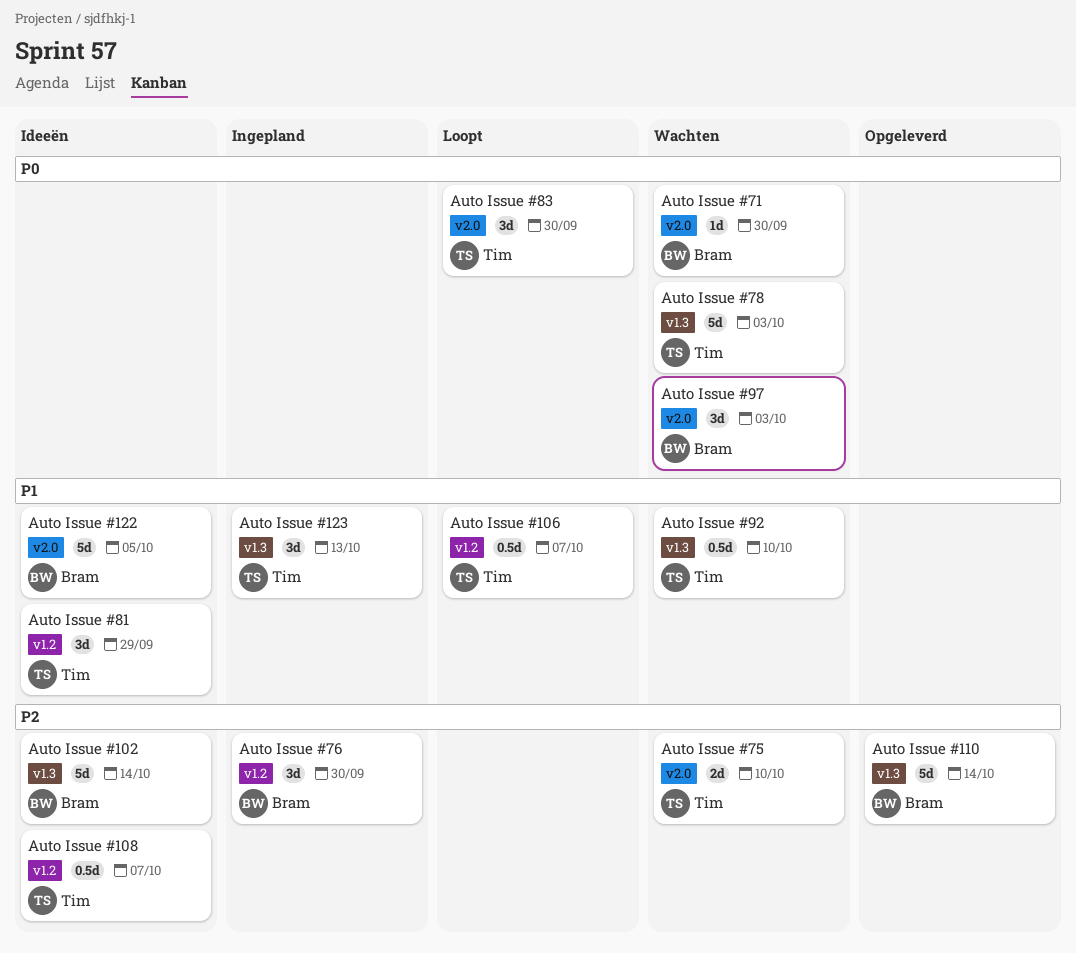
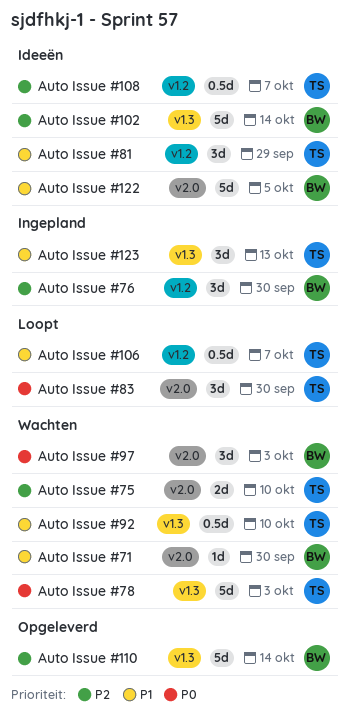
Auto Issue #71, priority: P0 -> P1

